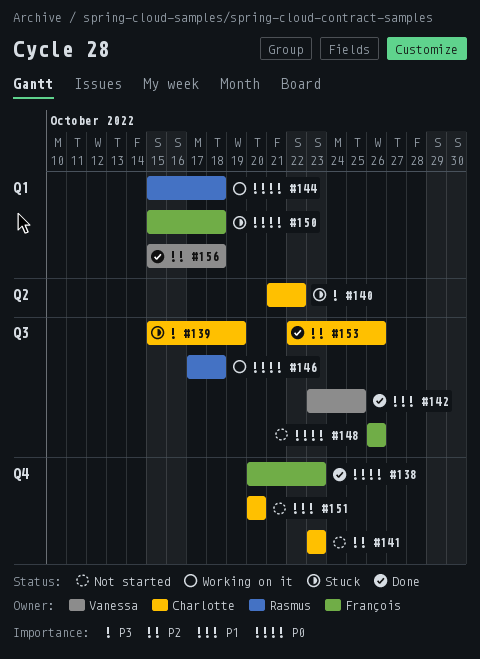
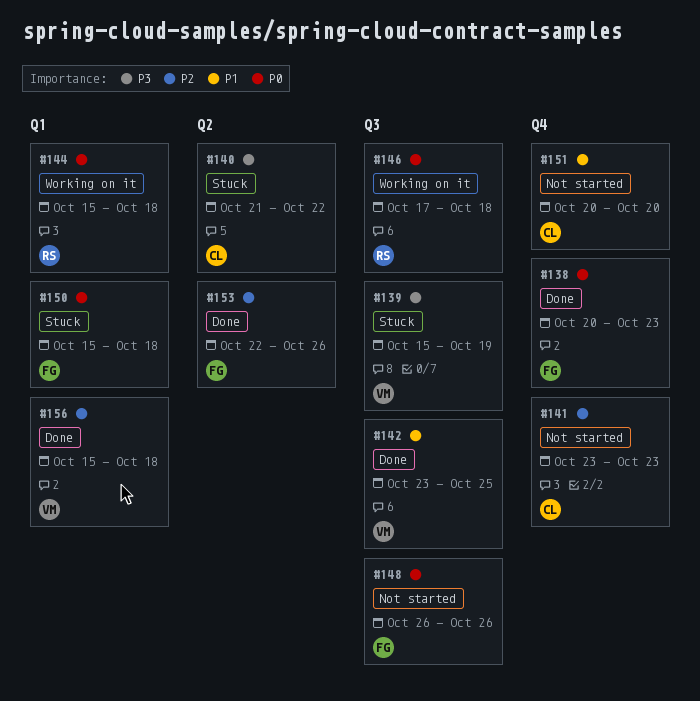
#139, owner: Charlotte -> Vanessa
#153, owner: Charlotte -> François
#153, label: Q3 -> Q2

